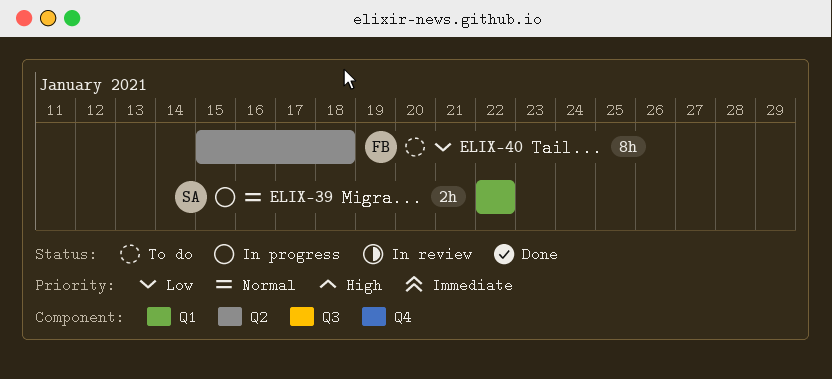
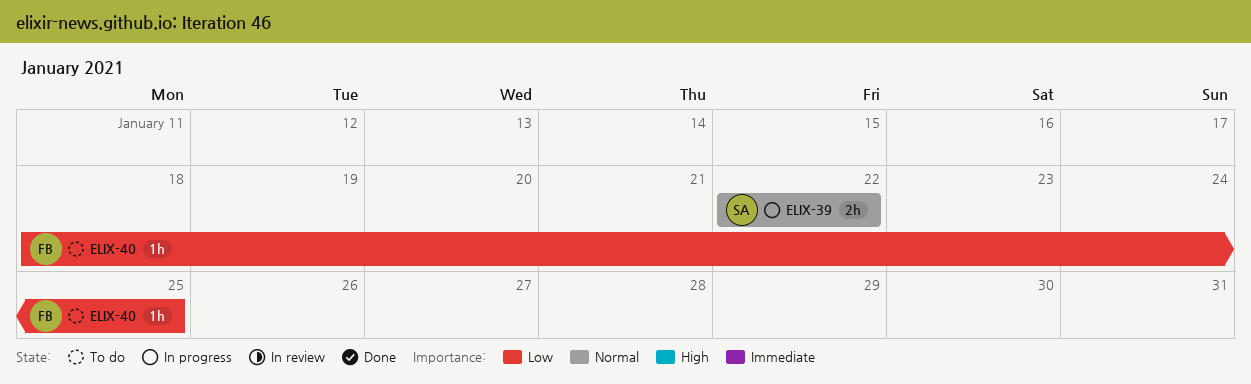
ELIX-40, estimate: 8h -> 1h
ELIX-40, start: Jan 15 -> Jan 18
ELIX-40, due: Jan 18 -> Jan 25

